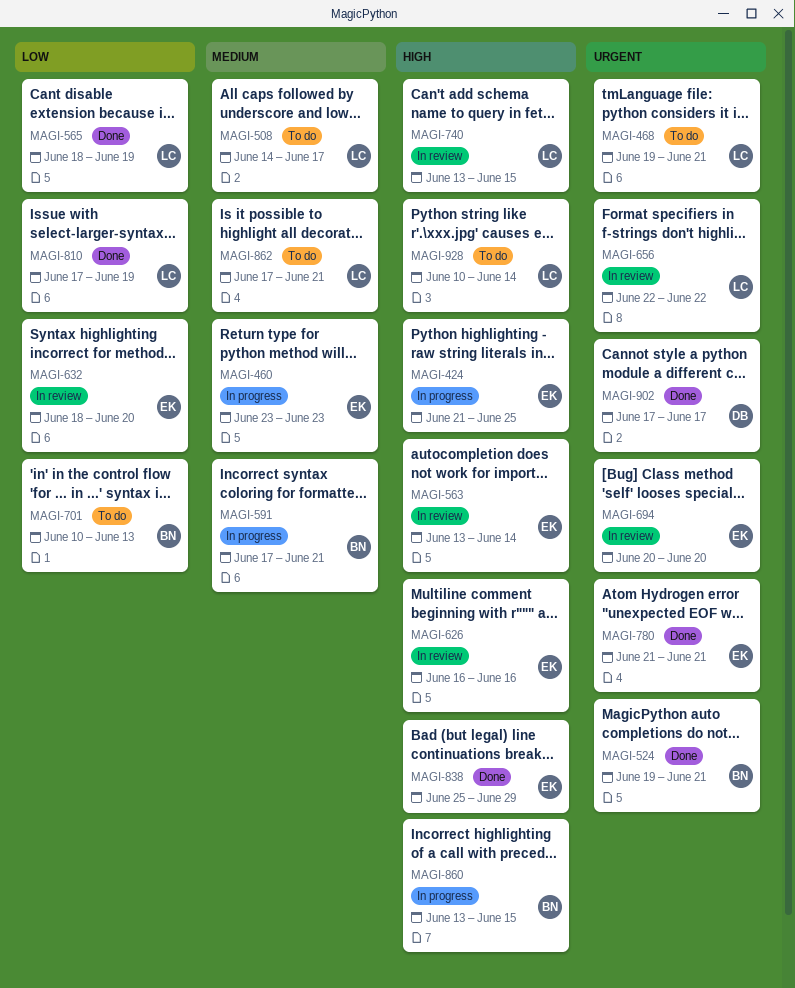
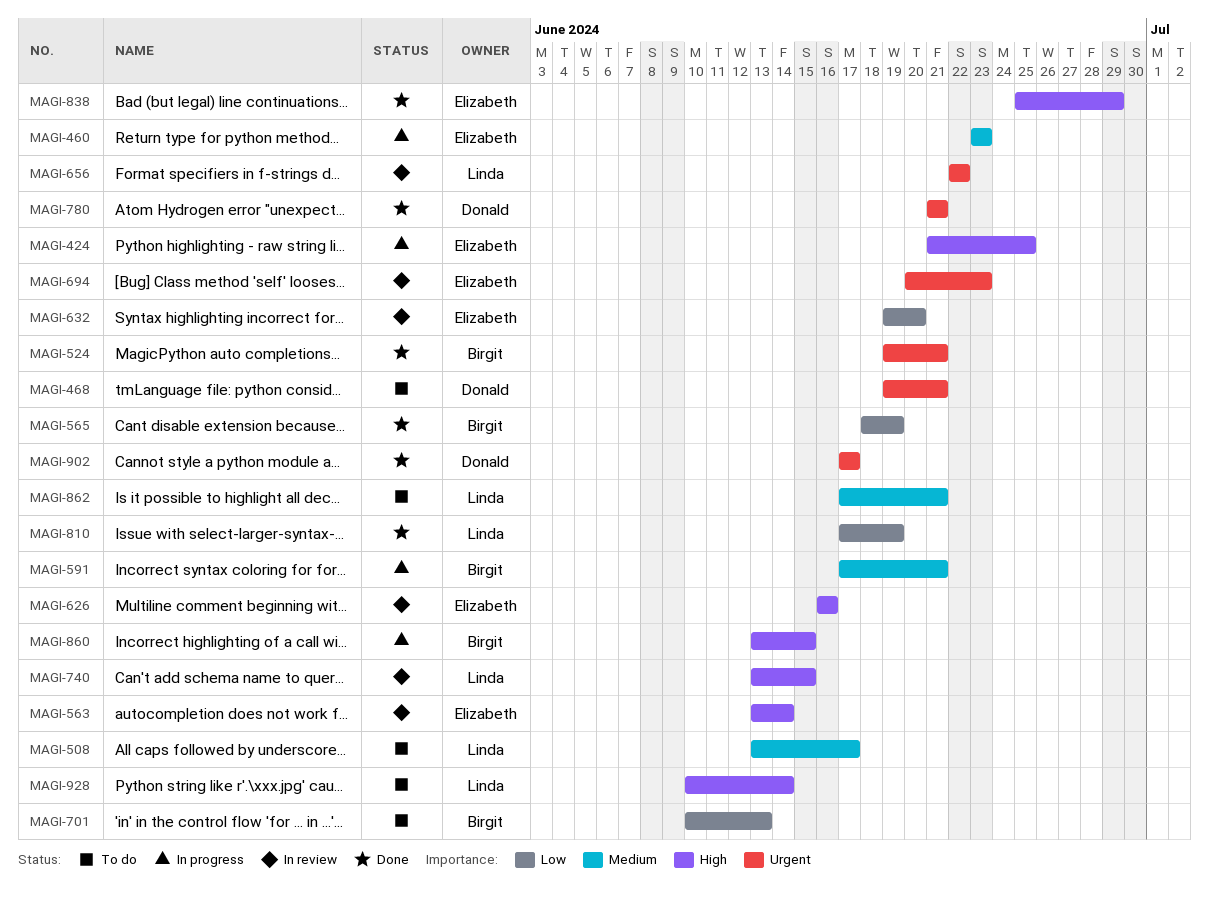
MAGI-468, owner: Linda -> Donald
MAGI-508, start: Jun 14 -> Jun 13
MAGI-565, owner: Linda -> Birgit
MAGI-632, start: Jun 18 -> Jun 19
MAGI-694, due: Jun 20 -> Jun 23
MAGI-780, owner: Elizabeth -> Donald

